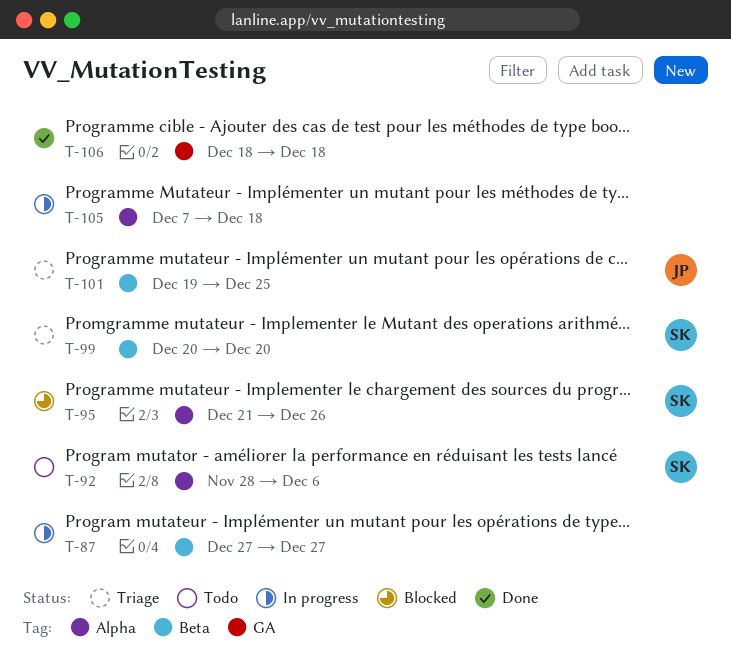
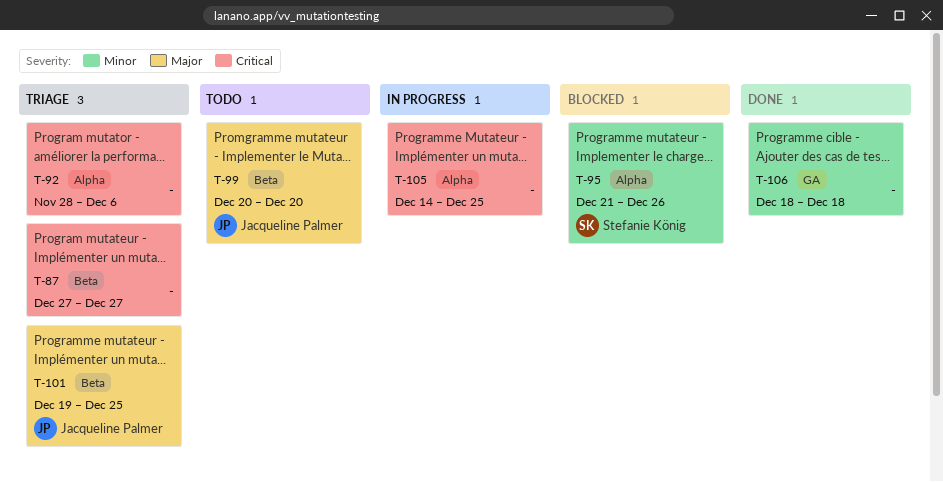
T-87, status: In progress -> Triage
T-92, status: Todo -> Triage
T-92, owner: Stefanie König -> none
T-99, status: Triage -> Todo
T-99, owner: Stefanie König -> Jacqueline Palmer
T-105, start: Dec 7 -> Dec 14
T-105, due: Dec 18 -> Dec 25

